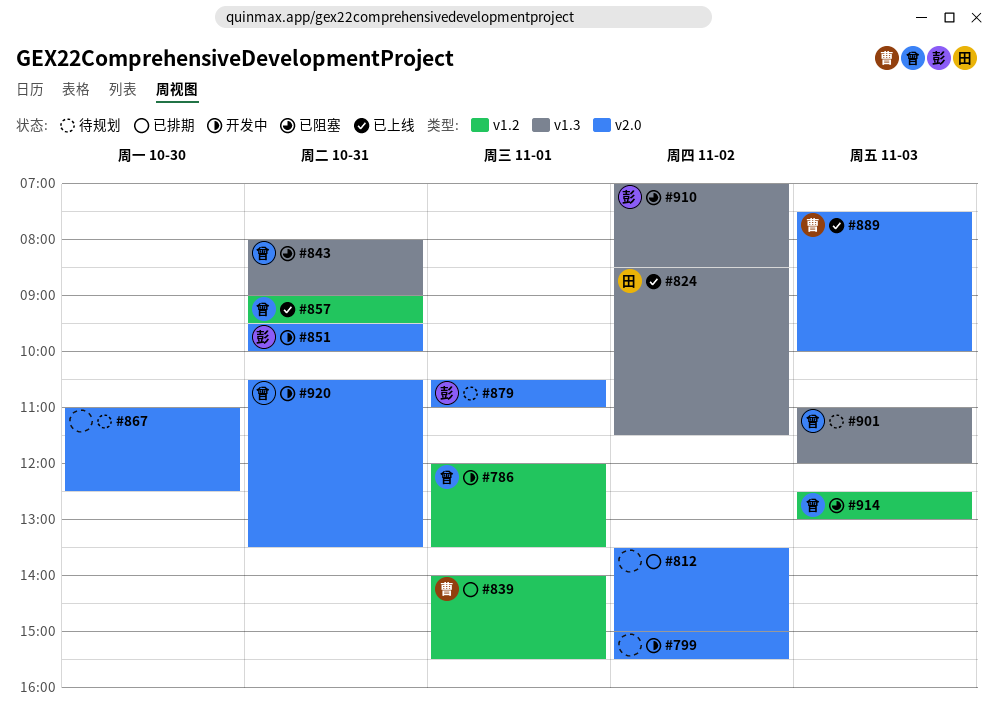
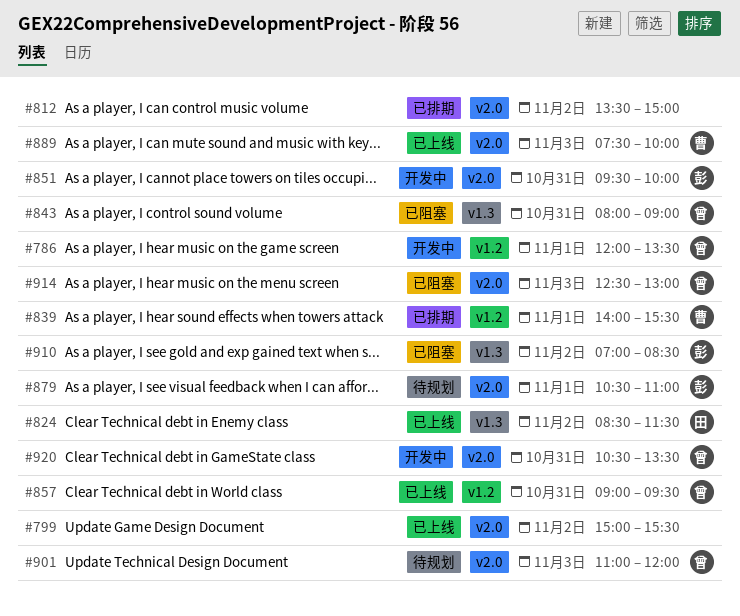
#799, status: 开发中 -> 已上线
#867: present -> none
#901, label: v1.3 -> v2.0
#914, label: v1.2 -> v2.0

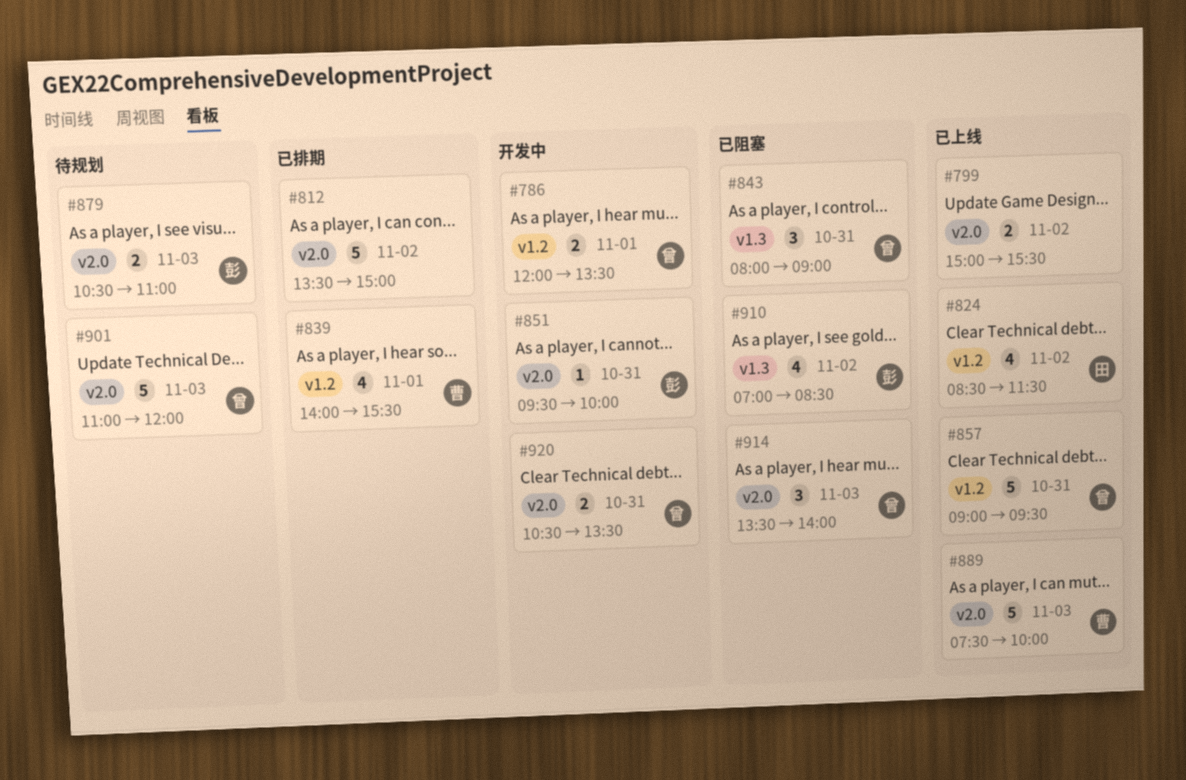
#824, label: v1.3 -> v1.2
#879, day: Nov 1 -> Nov 3
#914, begins: 12:30 -> 13:30
#914, ends: 13:00 -> 14:00

